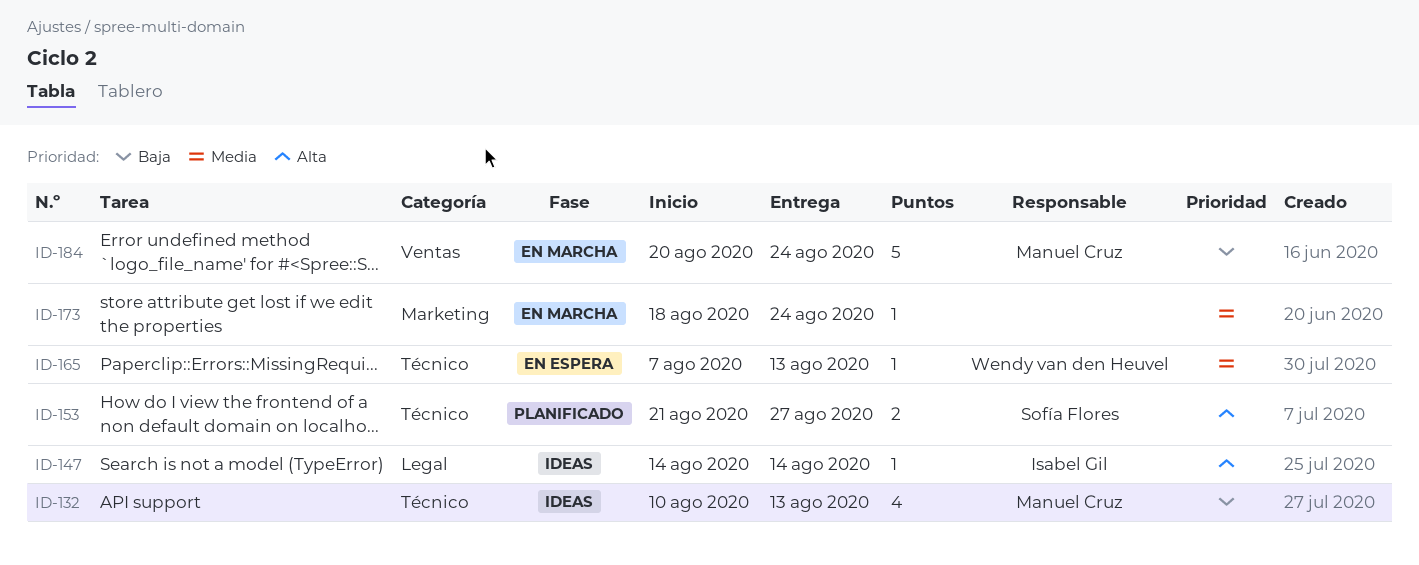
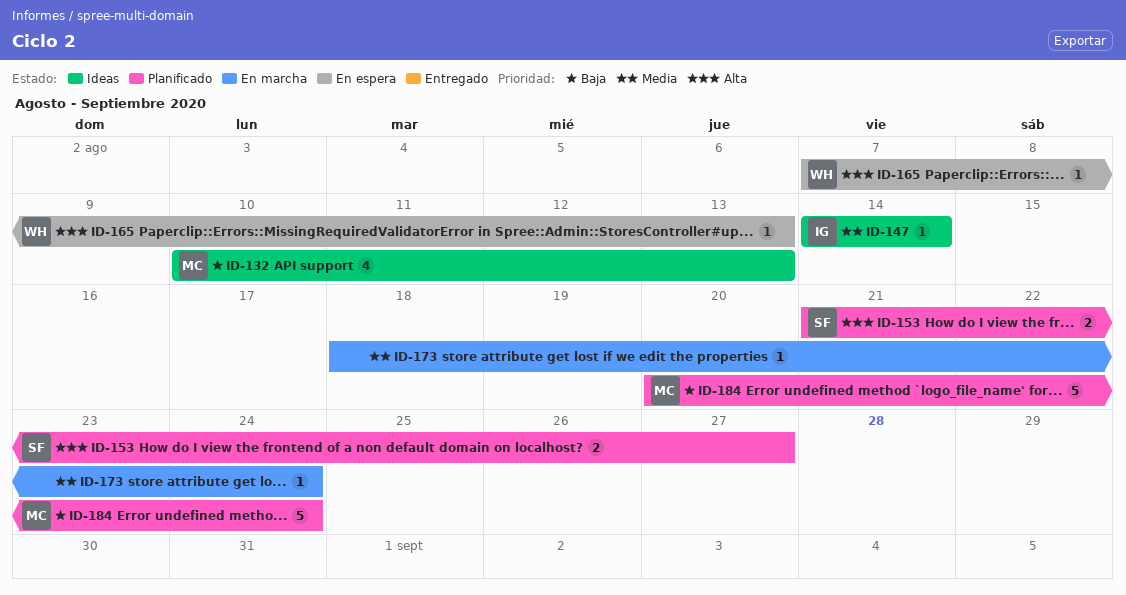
ID-147, priority: Alta -> Media
ID-165, priority: Media -> Alta
ID-184, status: En marcha -> Planificado

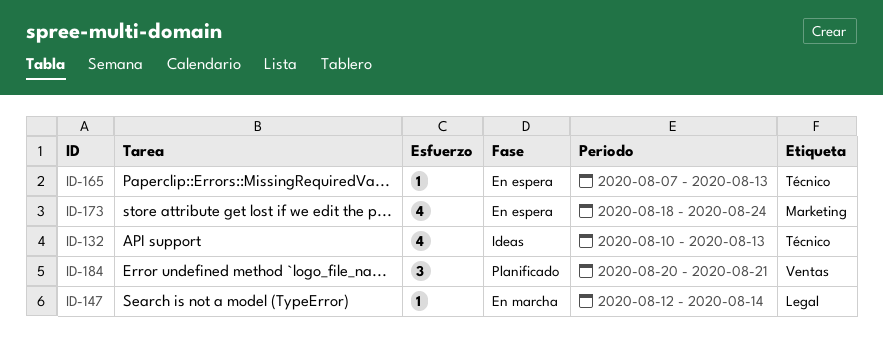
ID-147, status: Ideas -> En marcha
ID-147, start: Aug 14 -> Aug 12
ID-153: present -> none
ID-173, status: En marcha -> En espera
ID-173, estimate: 1 -> 4
ID-184, estimate: 5 -> 3
ID-184, due: Aug 24 -> Aug 21

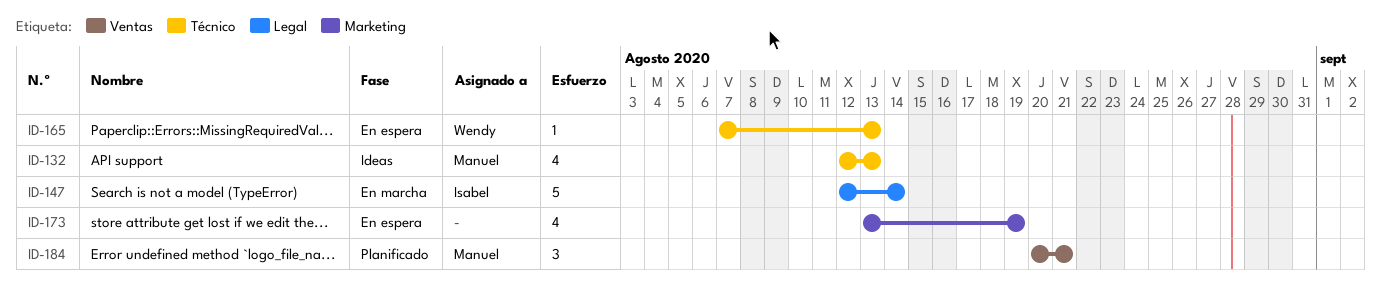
ID-132, start: Aug 10 -> Aug 12
ID-147, estimate: 1 -> 5
ID-173, start: Aug 18 -> Aug 13
ID-173, due: Aug 24 -> Aug 19

